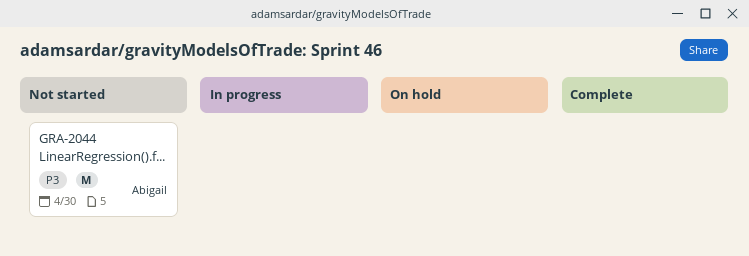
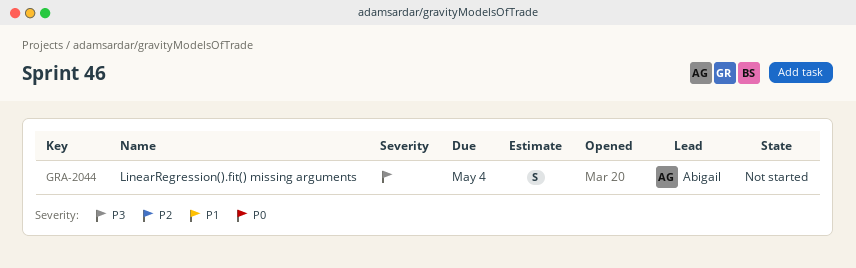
GRA-2044, estimate: M -> S
GRA-2044, due: Apr 30 -> May 4

